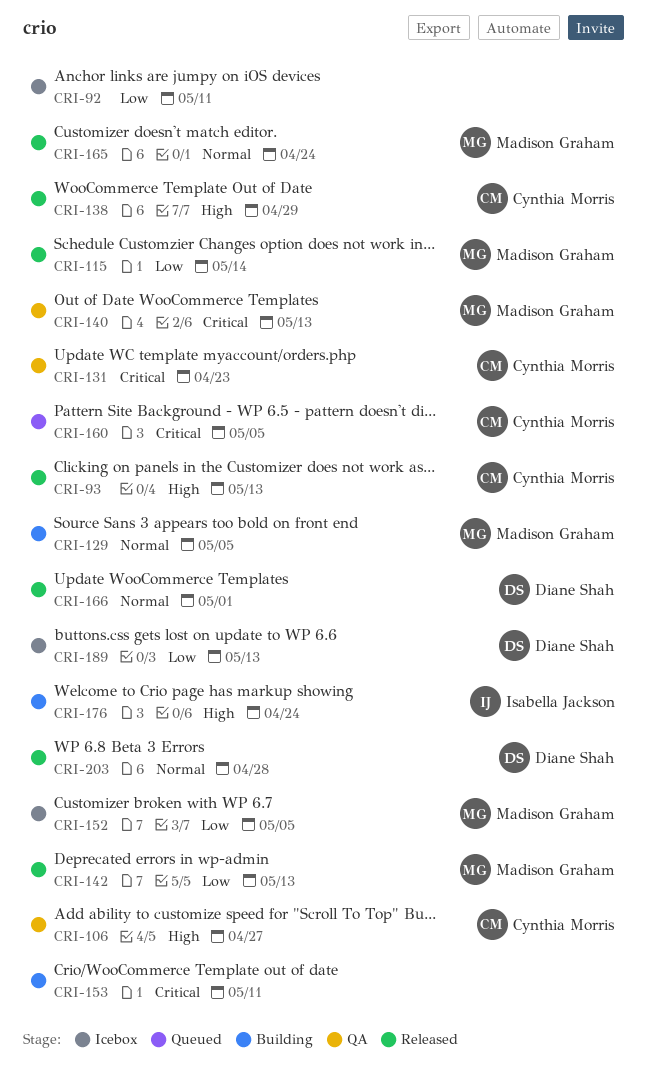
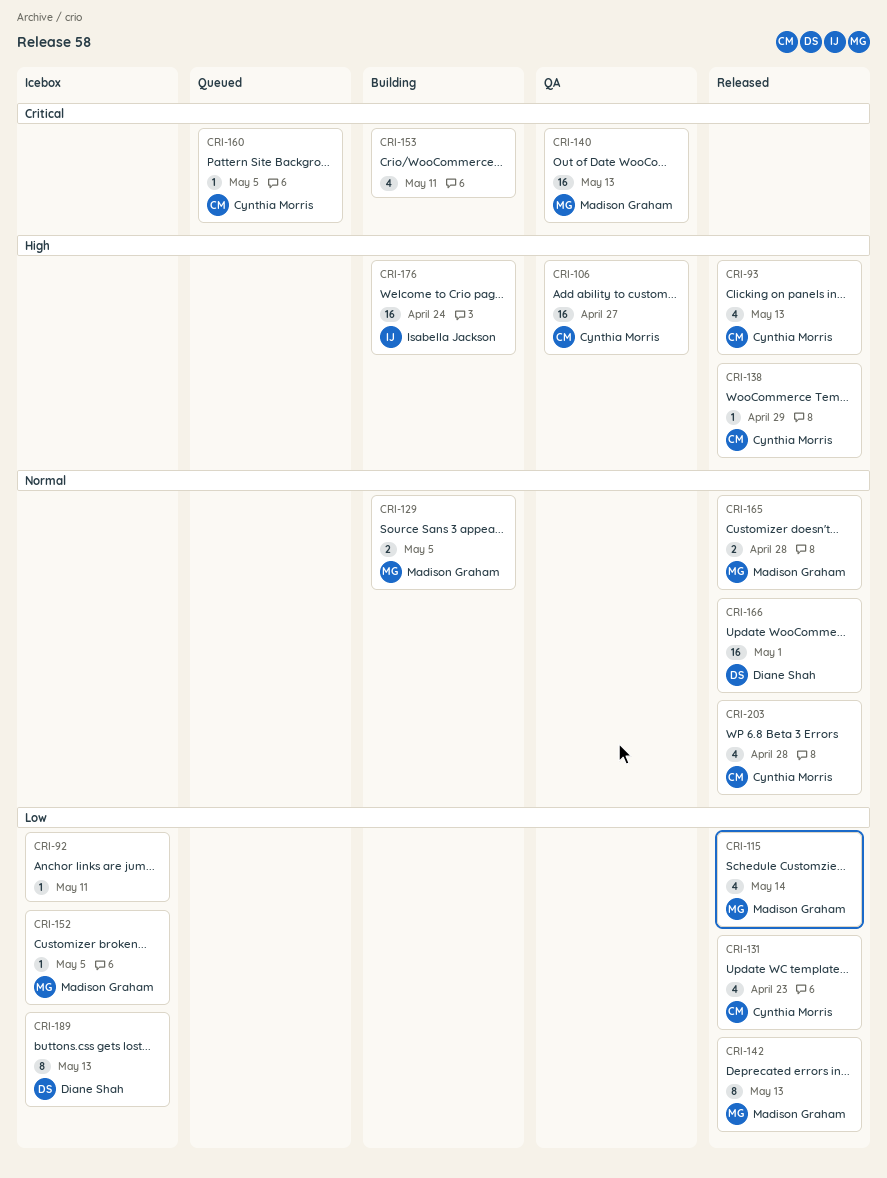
CRI-131, status: QA -> Released
CRI-131, priority: Critical -> Low
CRI-165, due: Apr 24 -> Apr 28
CRI-203, owner: Diane Shah -> Cynthia Morris

